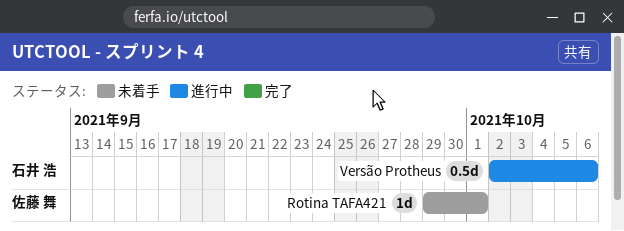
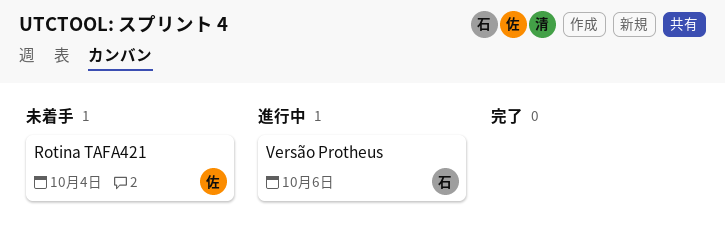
Rotina TAFA421, due: Oct 1 -> Oct 4

